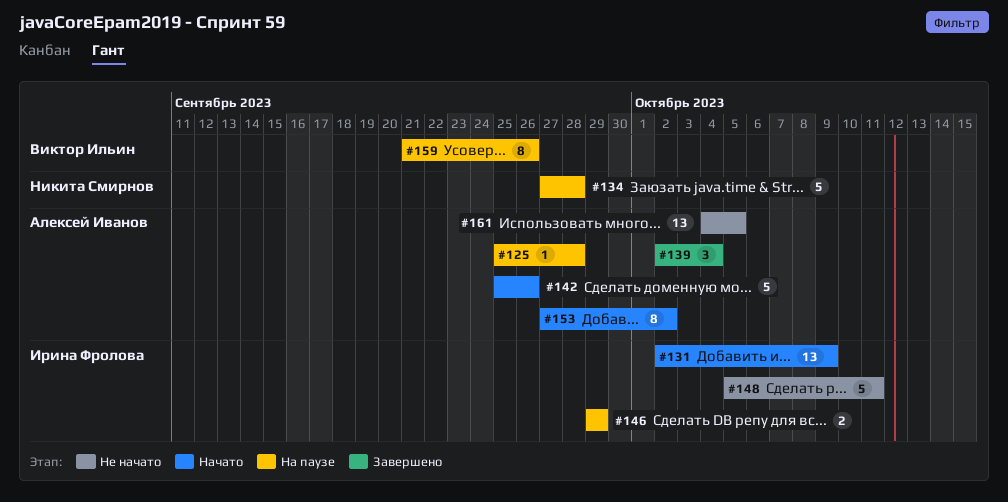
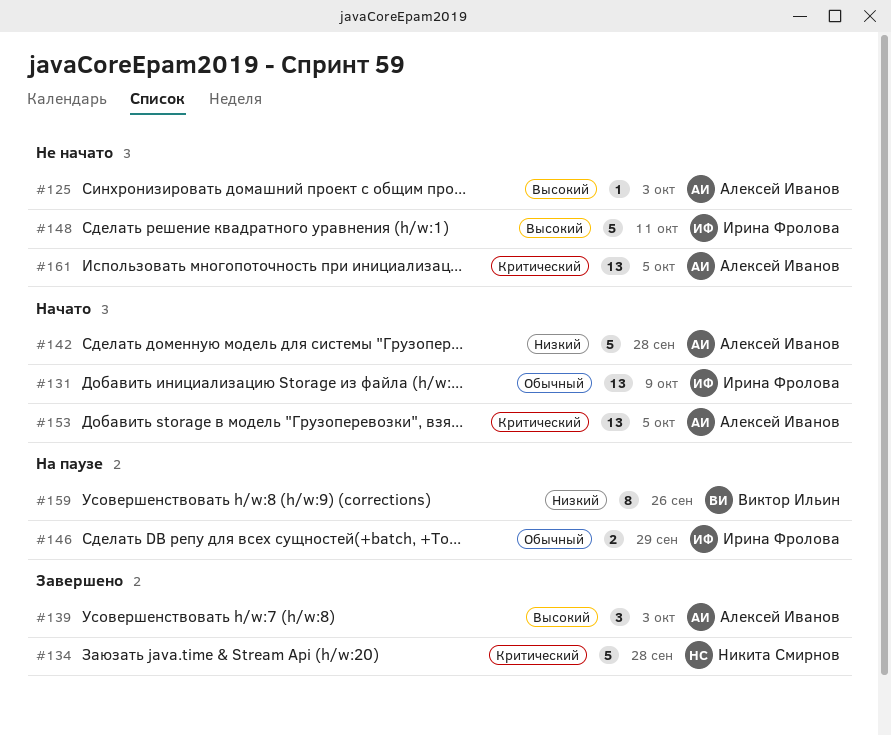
#125, status: На паузе -> Не начато
#125, due: Sep 28 -> Oct 3
#134, status: На паузе -> Завершено
#139, due: Oct 4 -> Oct 3
#142, due: Sep 26 -> Sep 28
#153, estimate: 8 -> 13
#153, due: Oct 2 -> Oct 5

